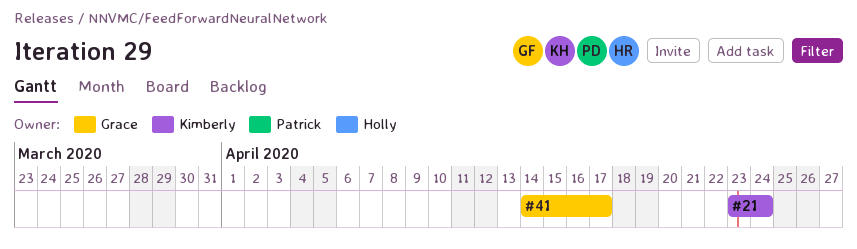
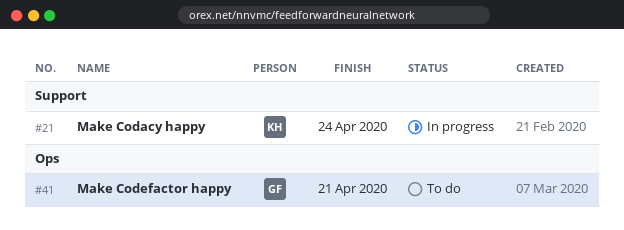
#41, due: Apr 17 -> Apr 21

